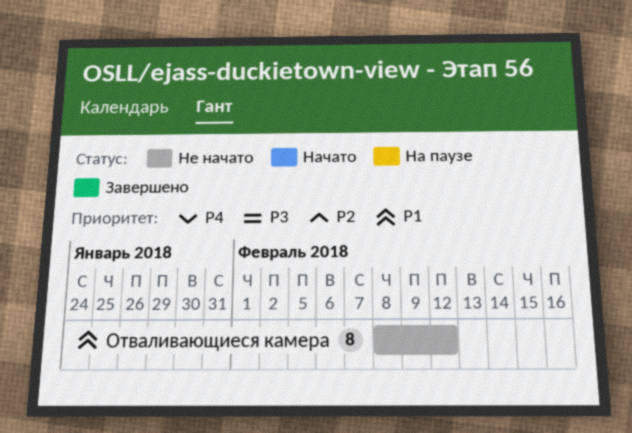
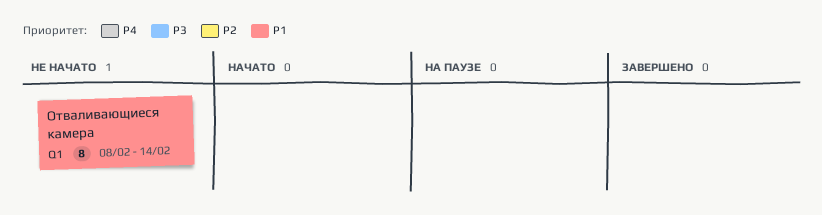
Отваливающиеся камера, due: Feb 12 -> Feb 14

